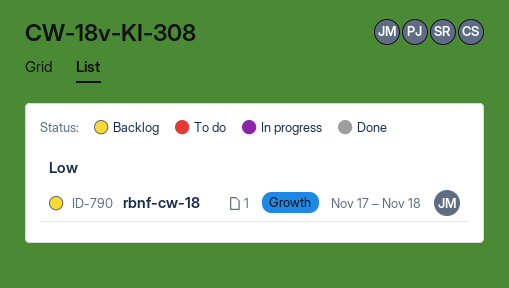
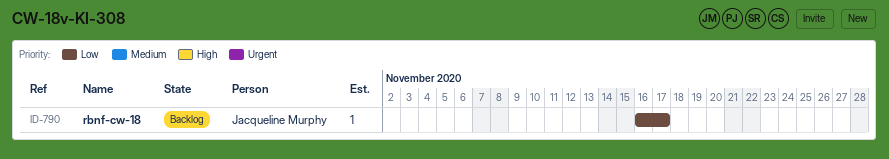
ID-790, start: Nov 17 -> Nov 16
ID-790, due: Nov 18 -> Nov 17

